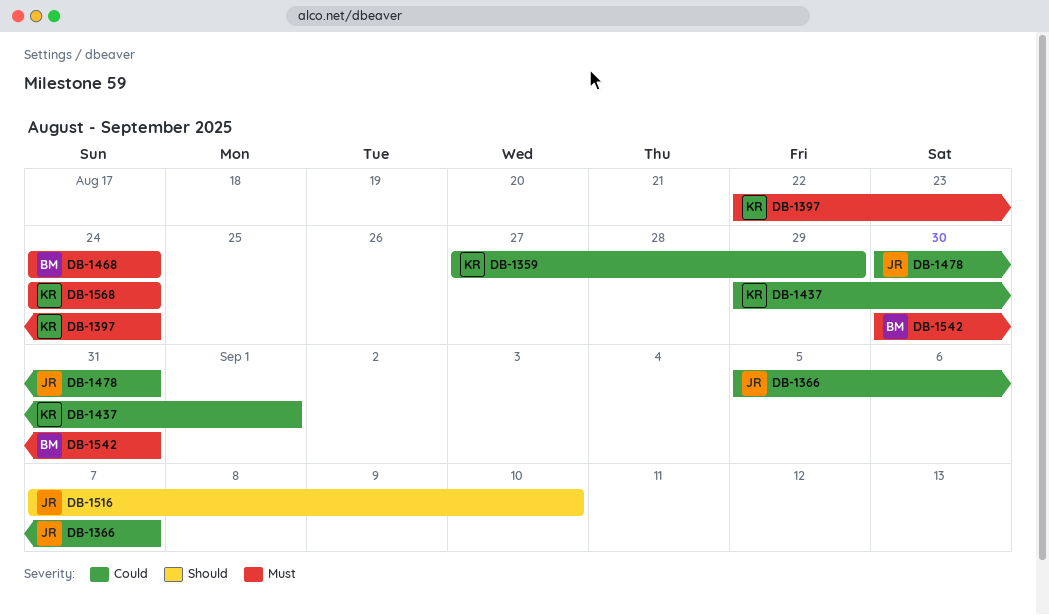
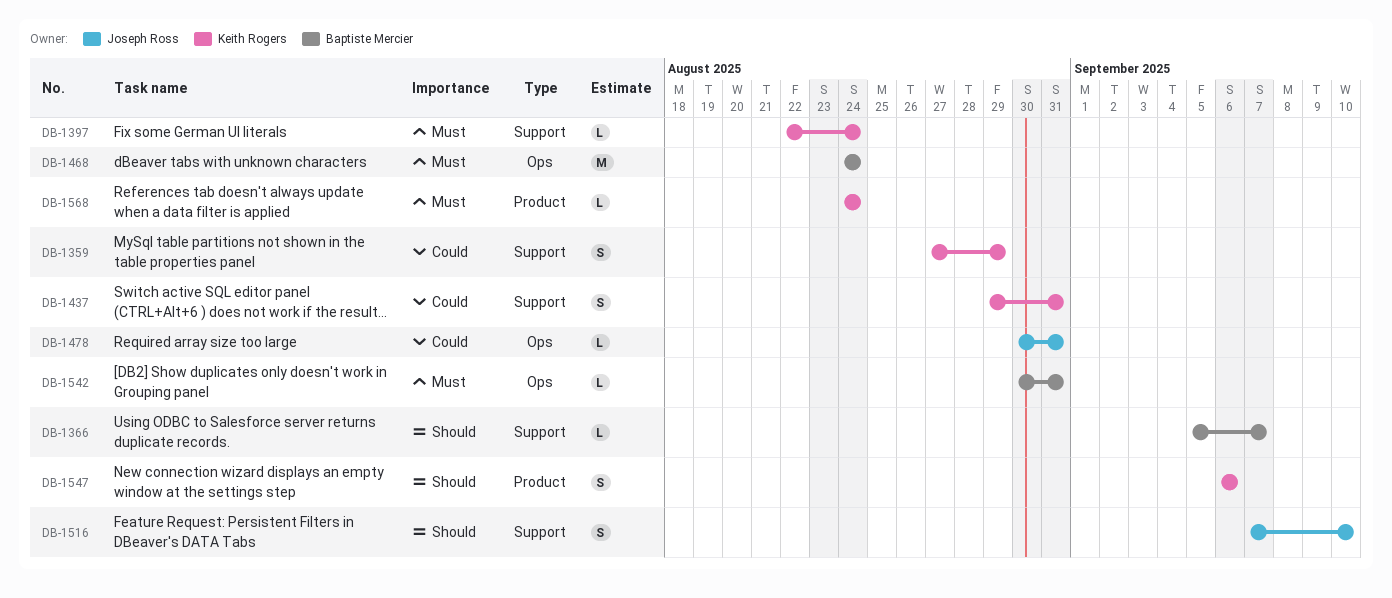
DB-1366, owner: Joseph Ross -> Baptiste Mercier
DB-1366, priority: Could -> Should
DB-1437, due: Sep 1 -> Aug 31
DB-1547: none -> present

